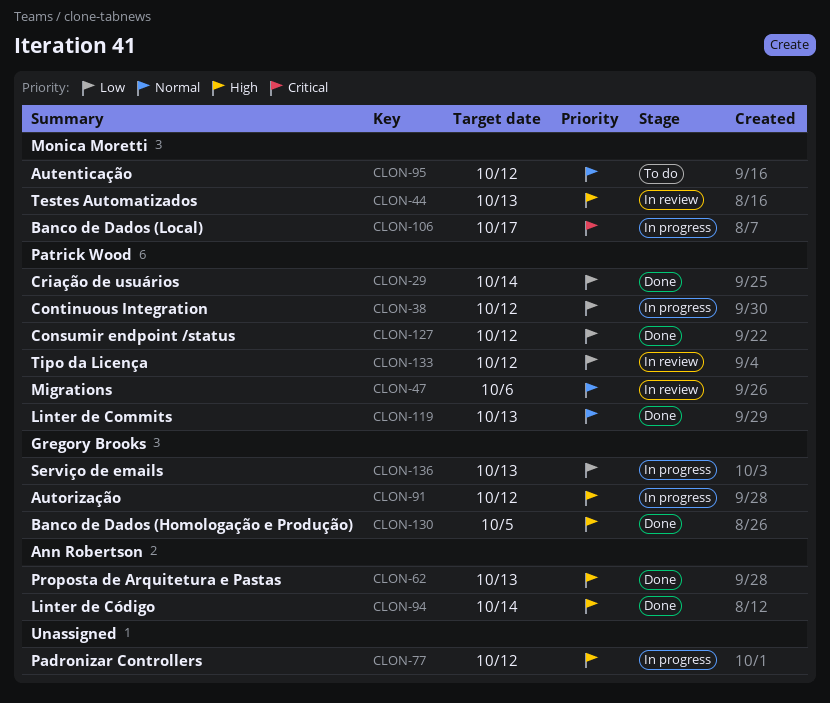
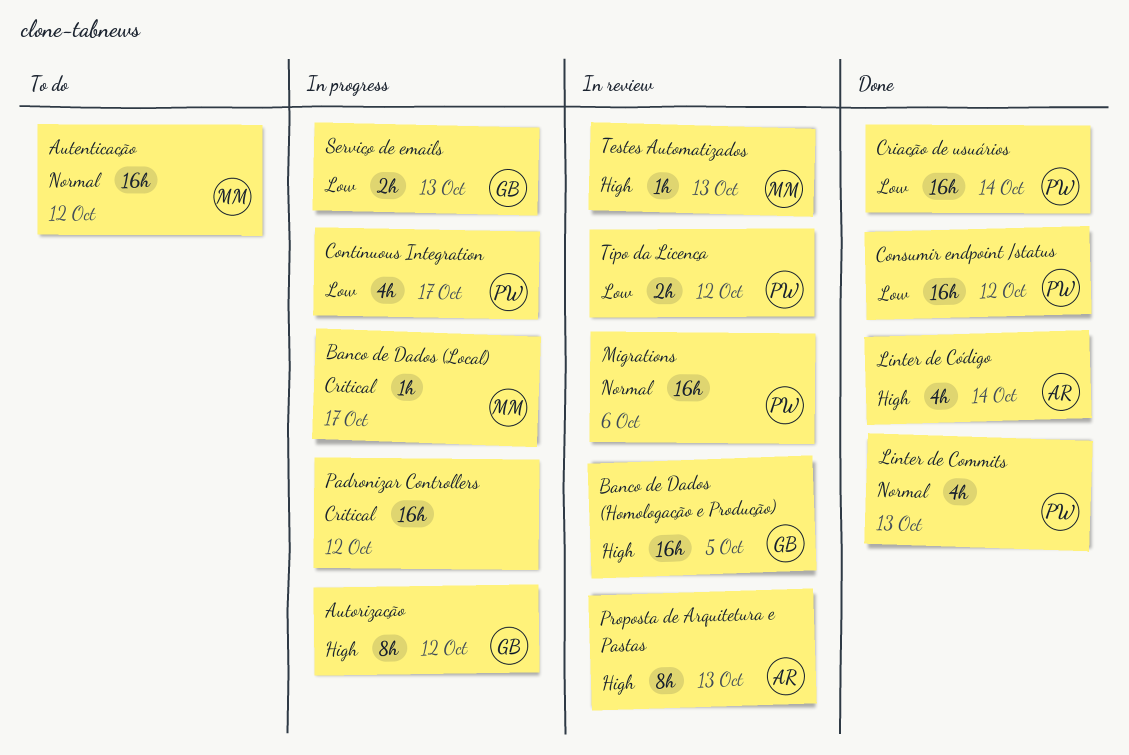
Banco de Dados (Homologação e Produção), status: Done -> In review
Continuous Integration, due: Oct 12 -> Oct 17
Padronizar Controllers, priority: High -> Critical
Proposta de Arquitetura e Pastas, status: Done -> In review

